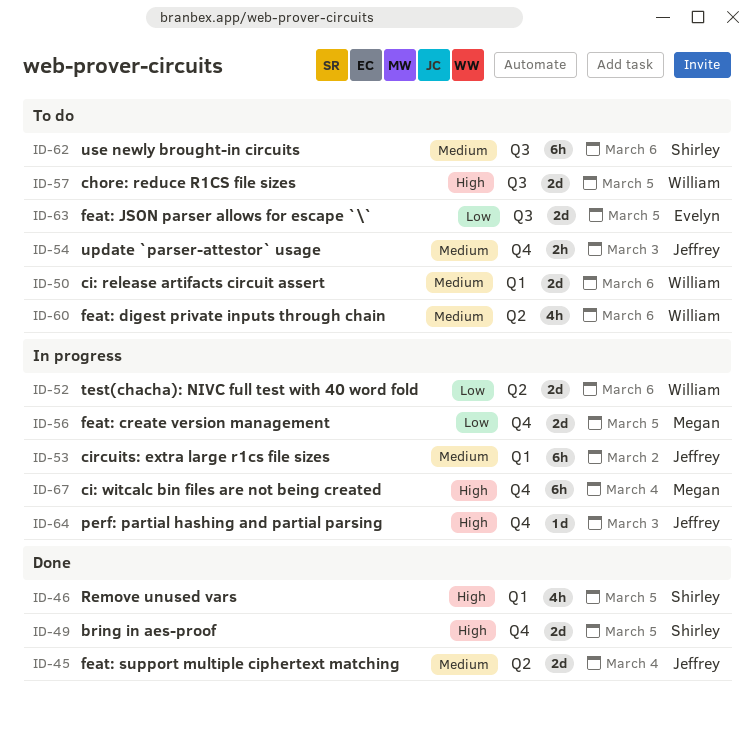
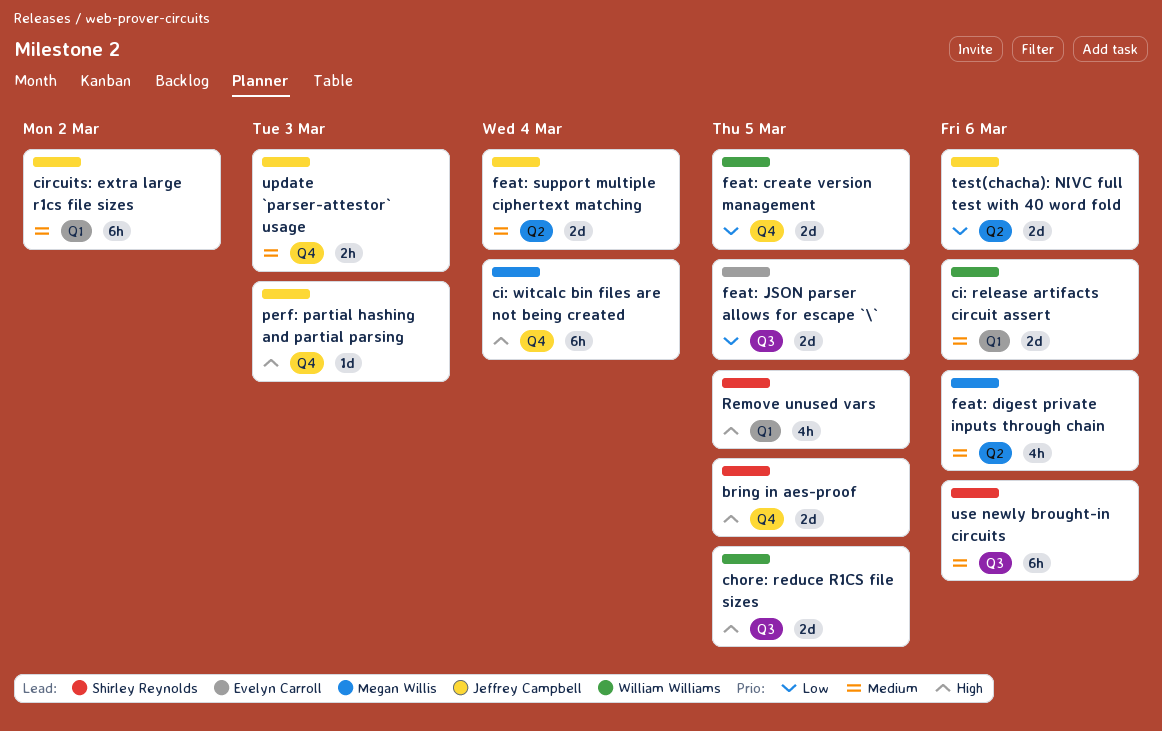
feat: create version management, owner: Megan Willis -> William Williams
feat: digest private inputs through chain, owner: William Williams -> Megan Willis
test(chacha): NIVC full test with 40 word fold, owner: William Williams -> Jeffrey Campbell

